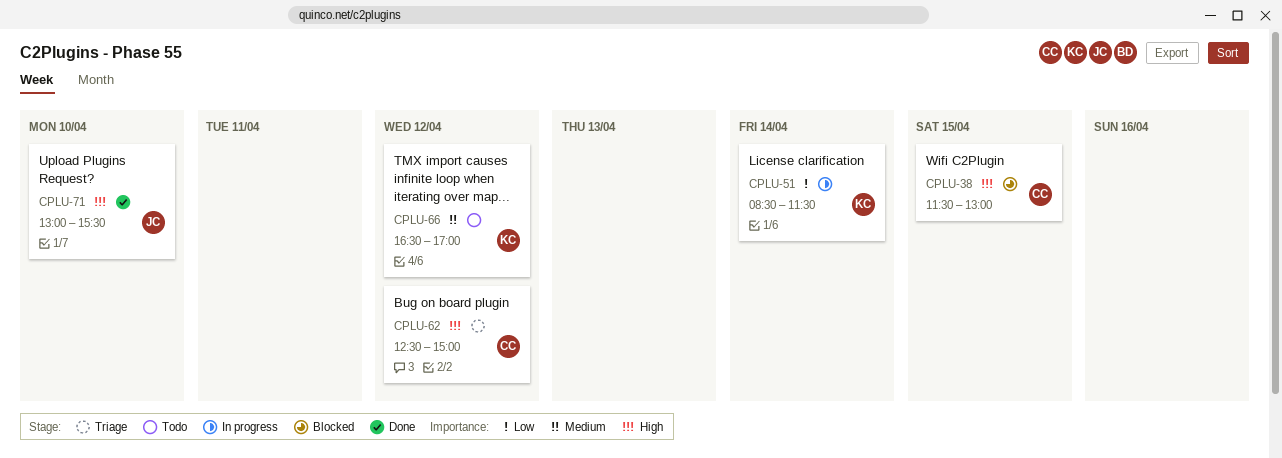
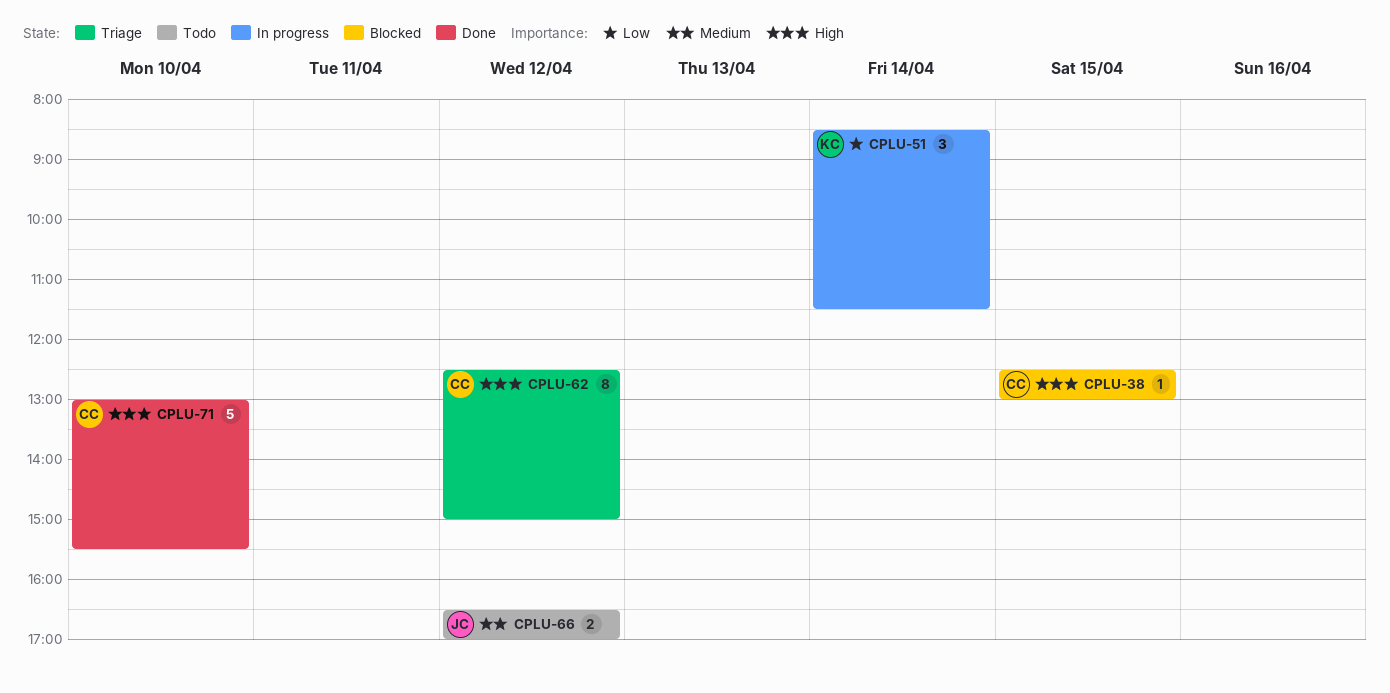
CPLU-38, begins: 11:30 -> 12:30
CPLU-66, owner: KC -> JC
CPLU-71, owner: JC -> CC

